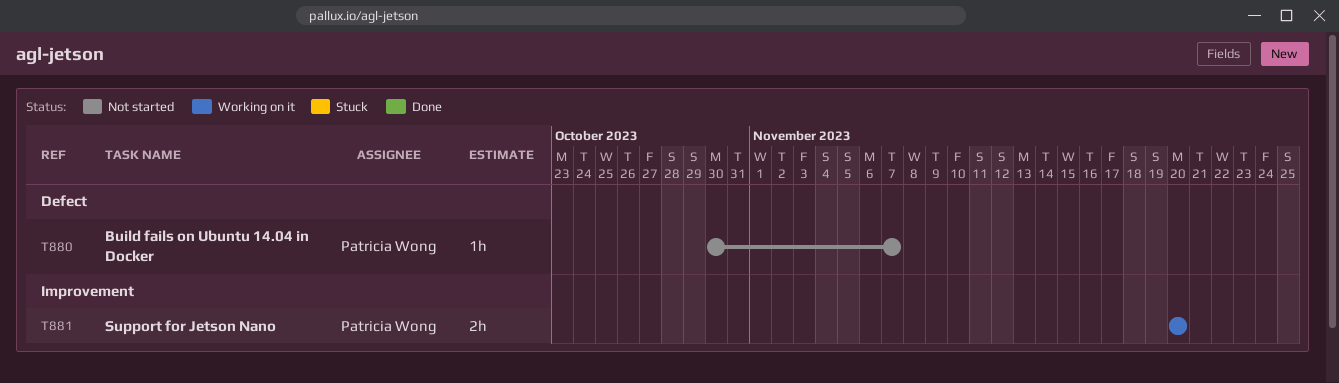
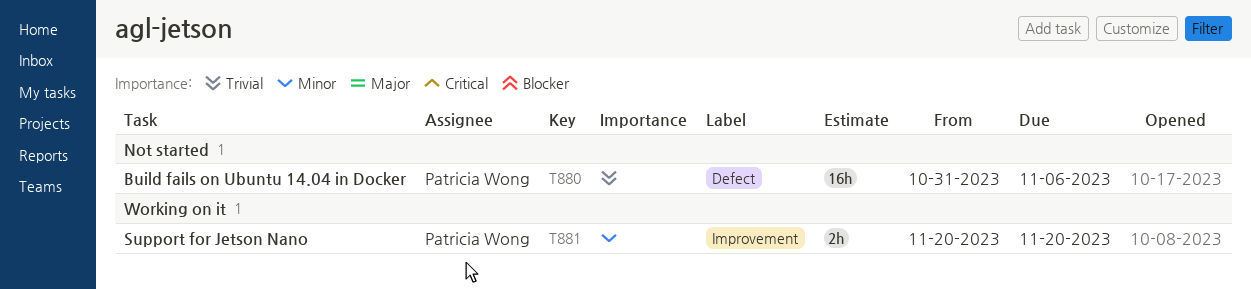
T880, estimate: 1h -> 16h
T880, start: Oct 30 -> Oct 31
T880, due: Nov 7 -> Nov 6

